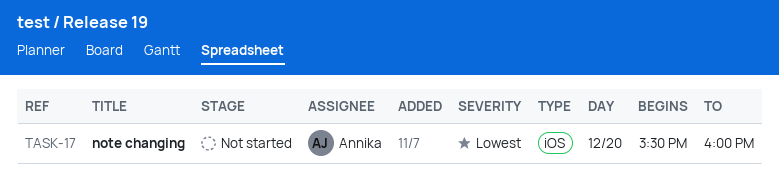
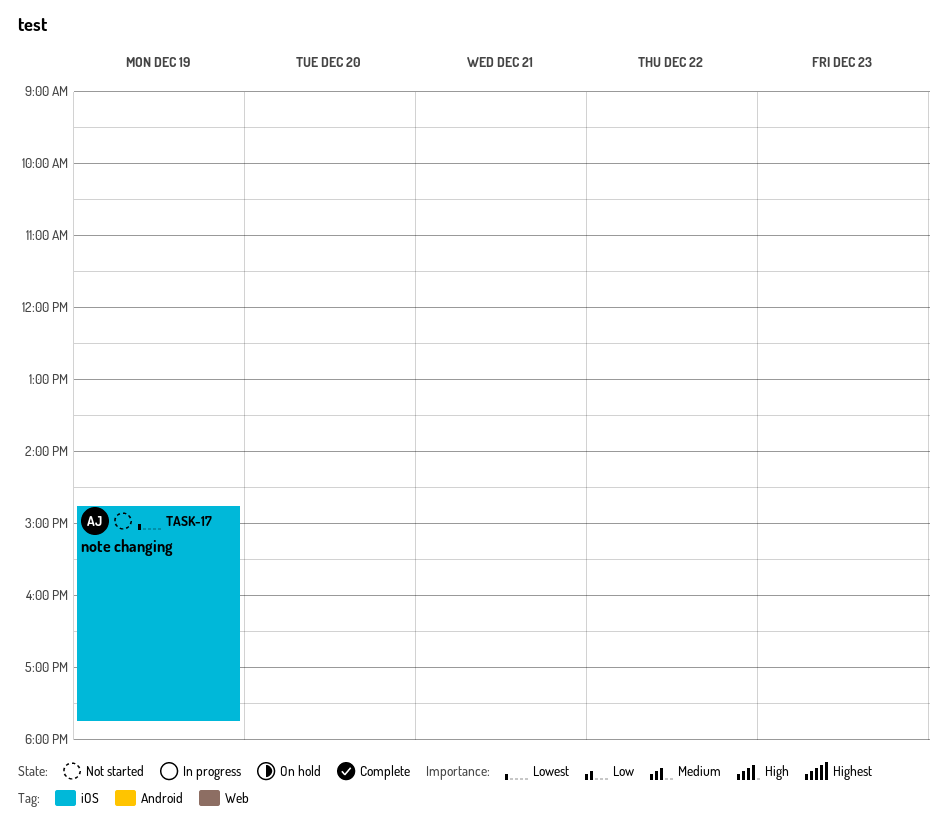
TASK-17, day: Dec 20 -> Dec 19
TASK-17, begins: 15:30 -> 14:45
TASK-17, ends: 16:00 -> 17:45

